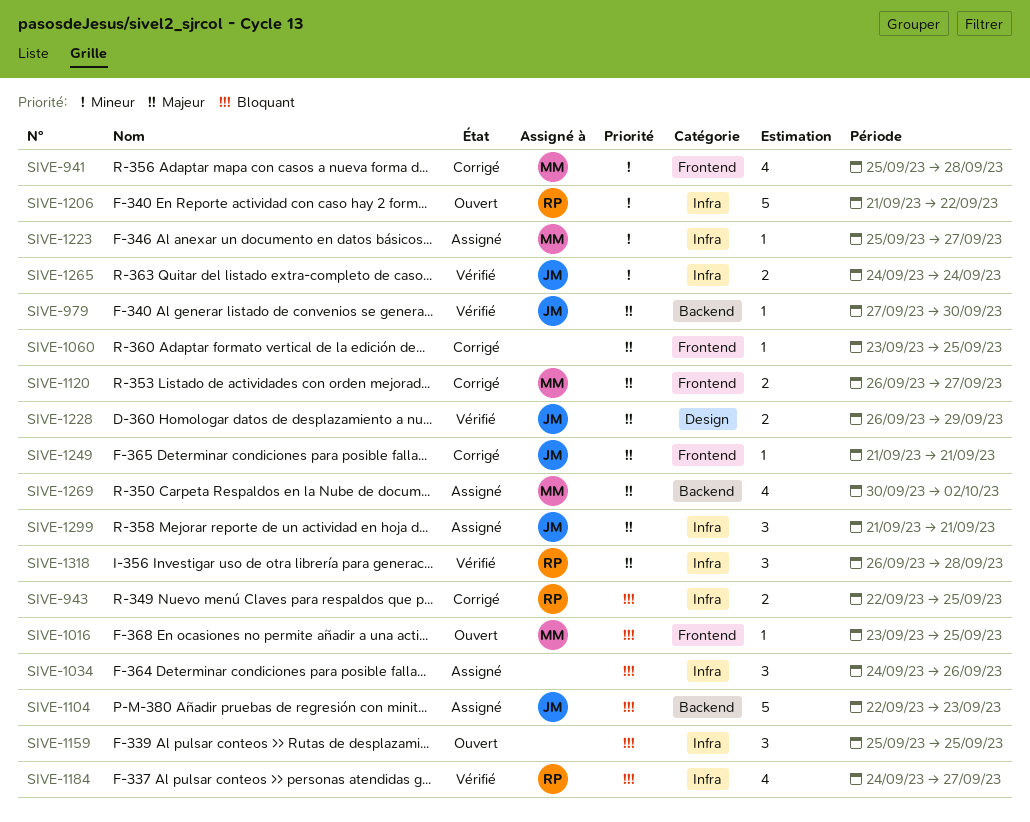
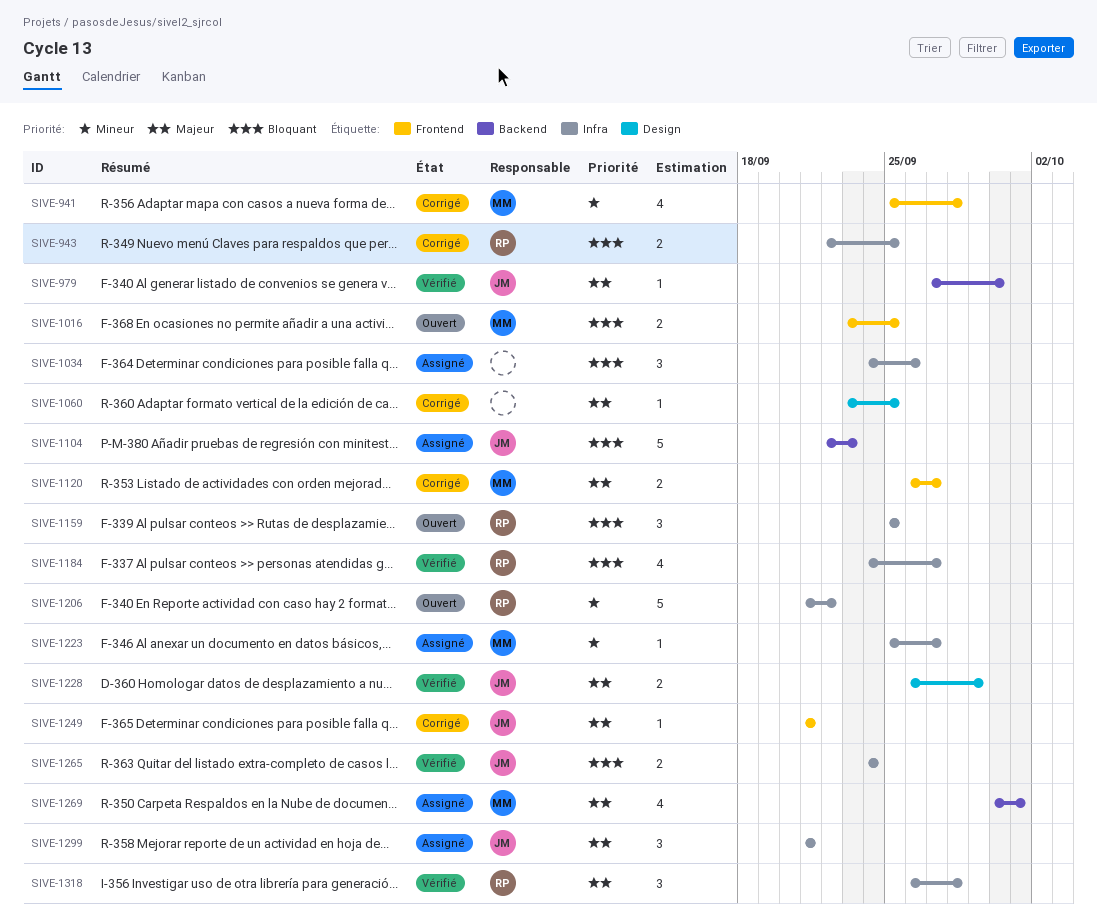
SIVE-1016, estimate: 1 -> 2
SIVE-1060, label: Frontend -> Design
SIVE-1159, owner: none -> RP
SIVE-1265, priority: Mineur -> Bloquant
SIVE-1269, due: Oct 2 -> Oct 1

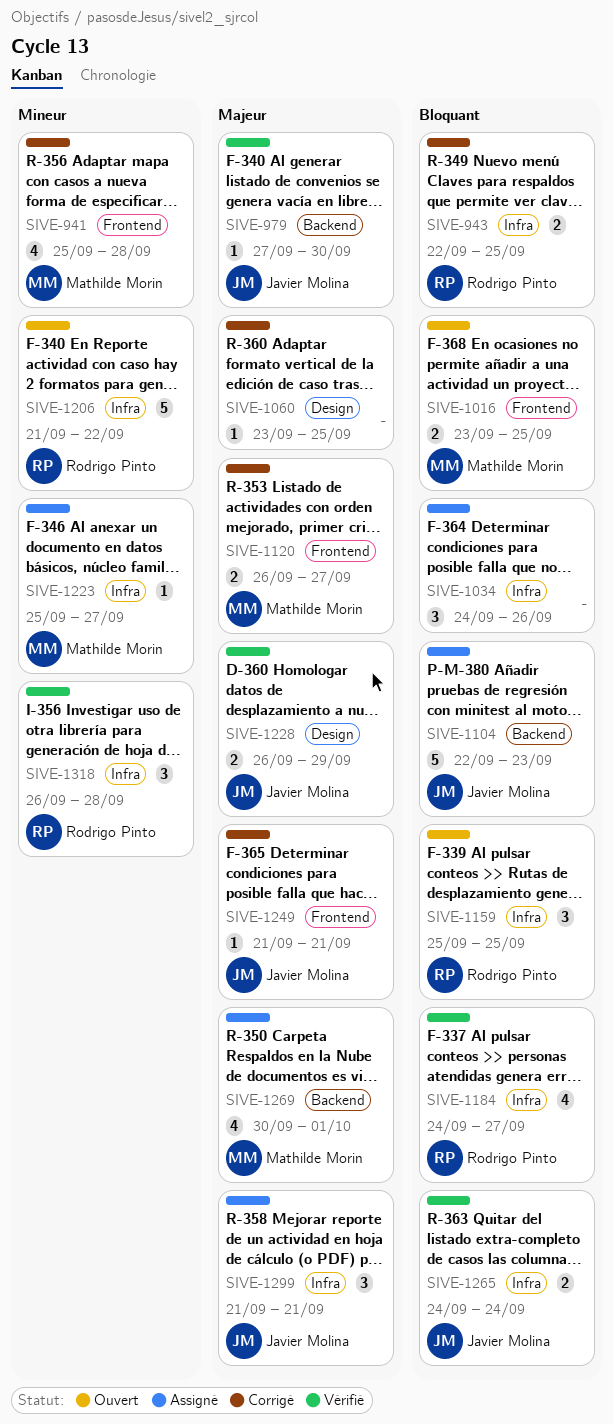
SIVE-1318, priority: Majeur -> Mineur

